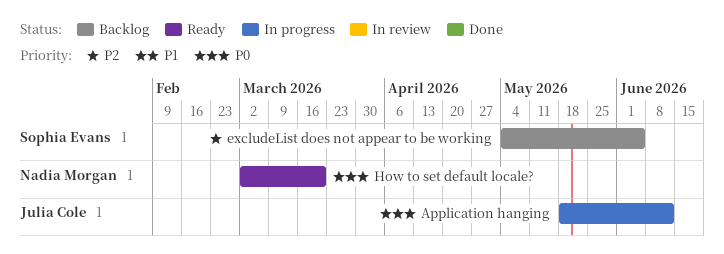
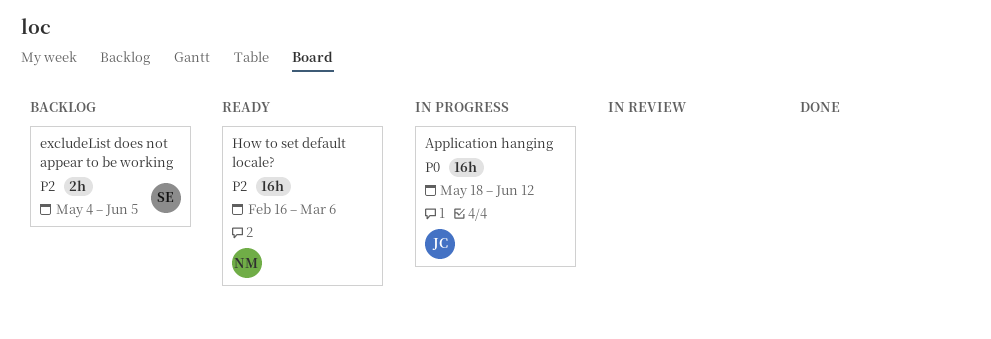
How to set default locale?, priority: P0 -> P2
How to set default locale?, start: Mar 2 -> Feb 16
How to set default locale?, due: Mar 20 -> Mar 6

